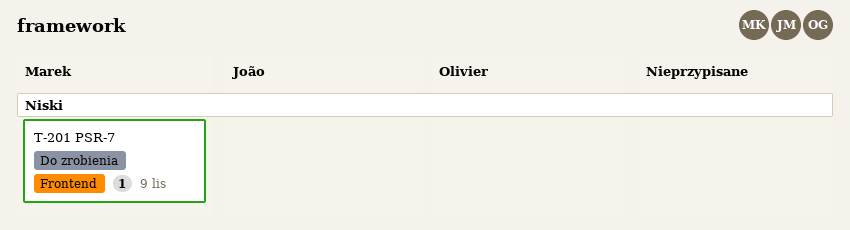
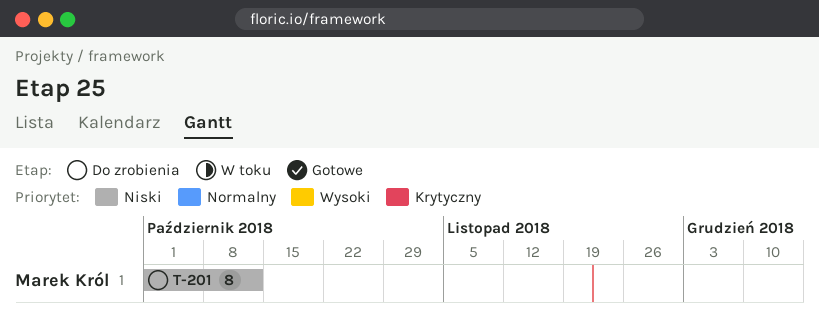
T-201, estimate: 1 -> 8
T-201, due: Nov 9 -> Oct 12

